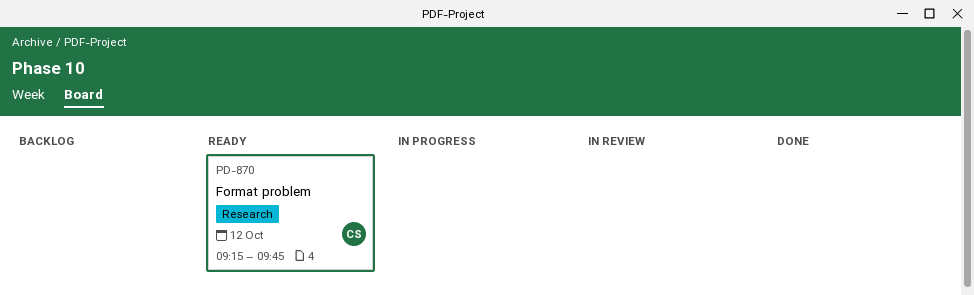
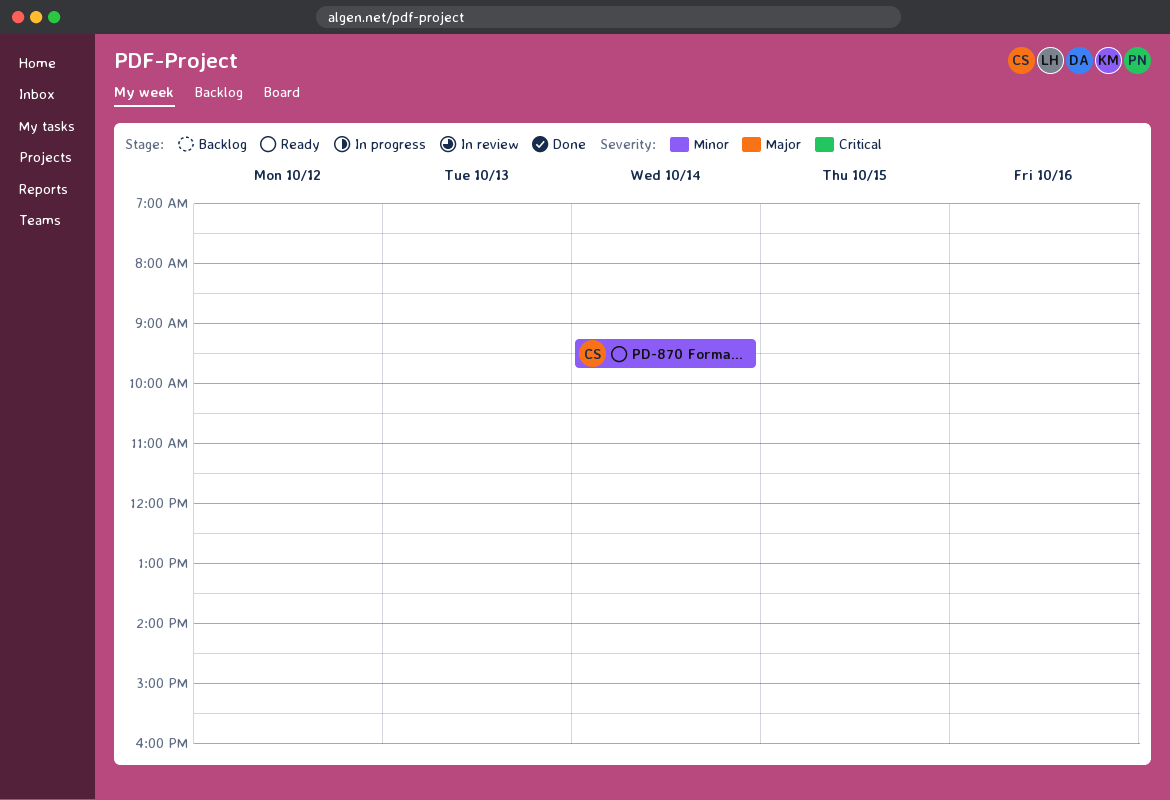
PD-870, day: Oct 12 -> Oct 14

